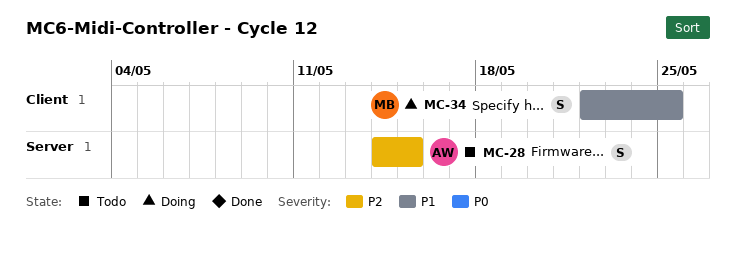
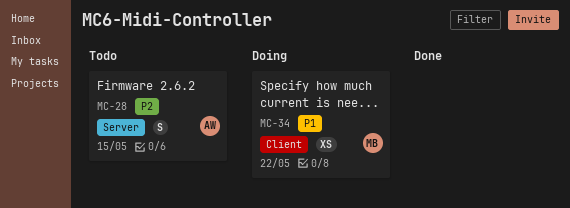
MC-34, estimate: S -> XS
MC-34, due: May 25 -> May 22

